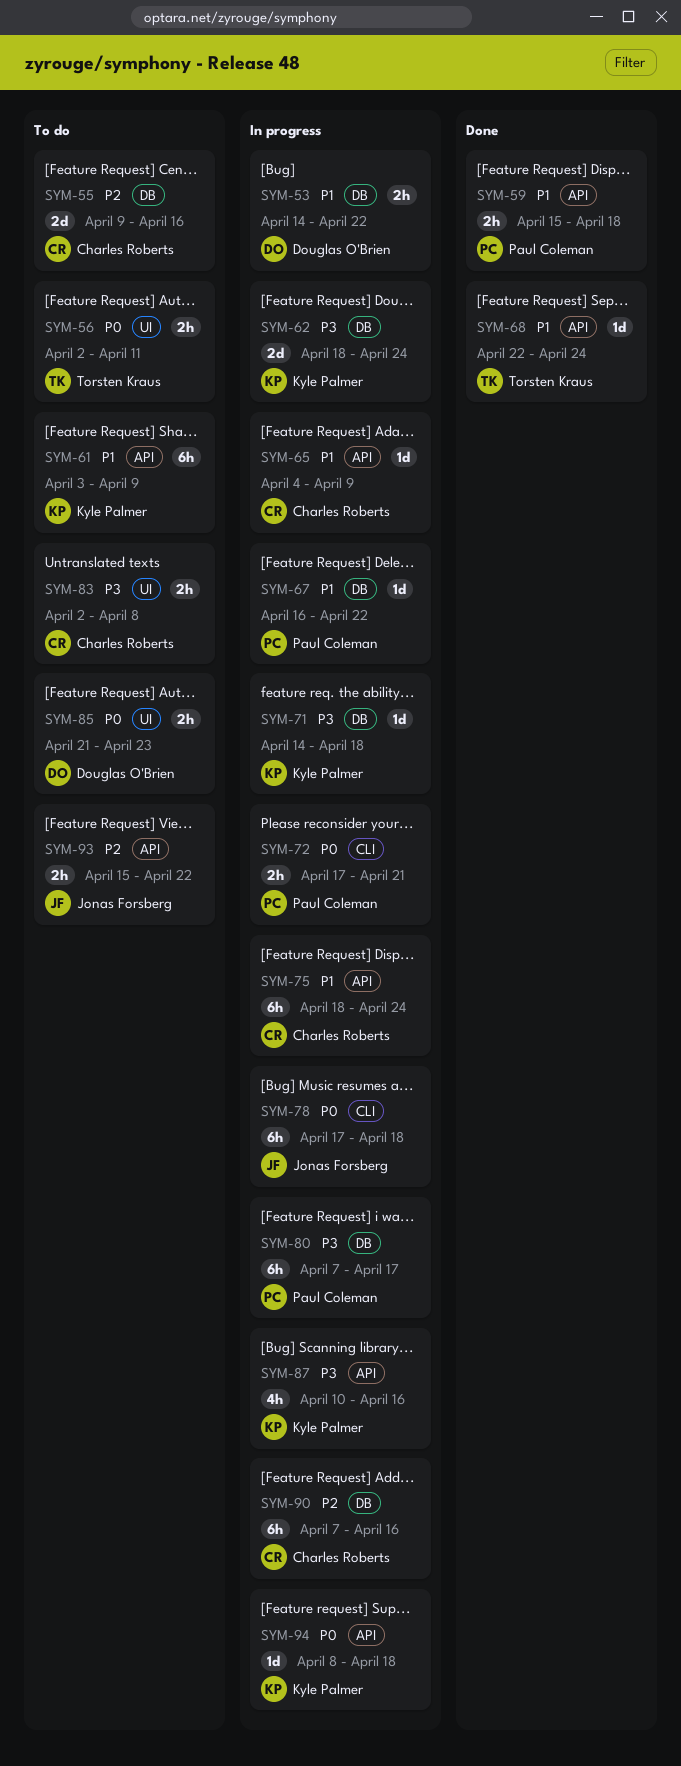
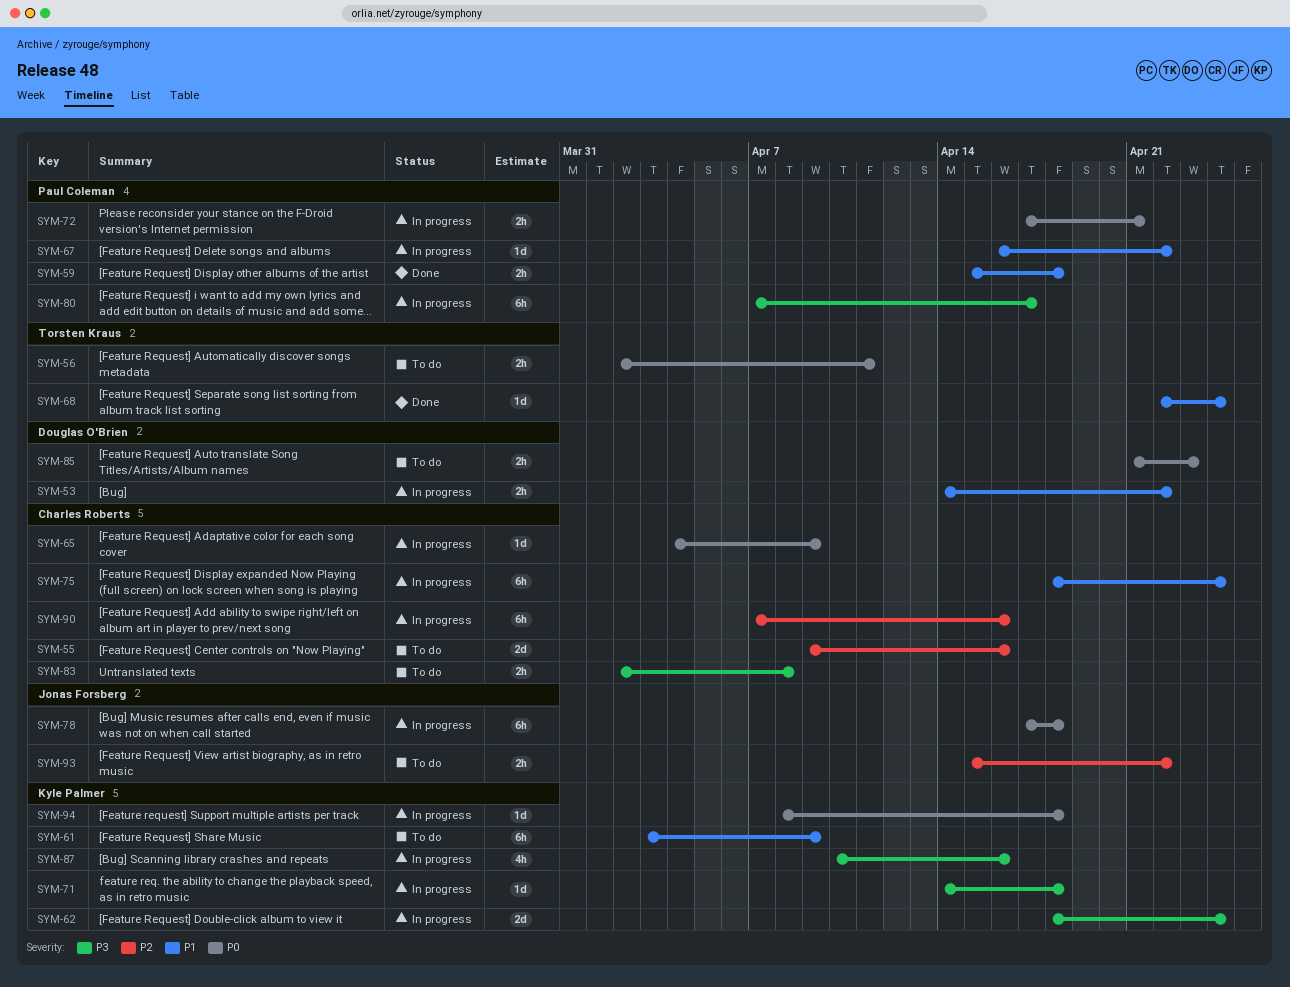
SYM-65, priority: P1 -> P0

